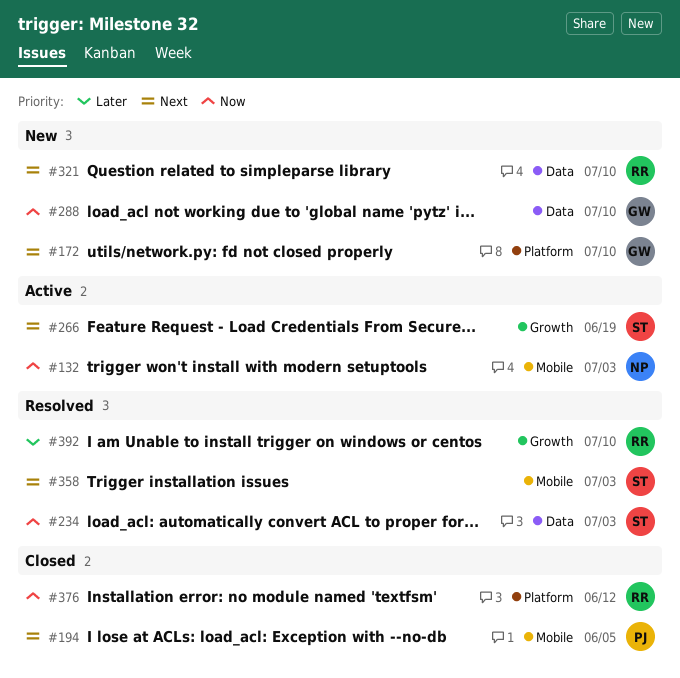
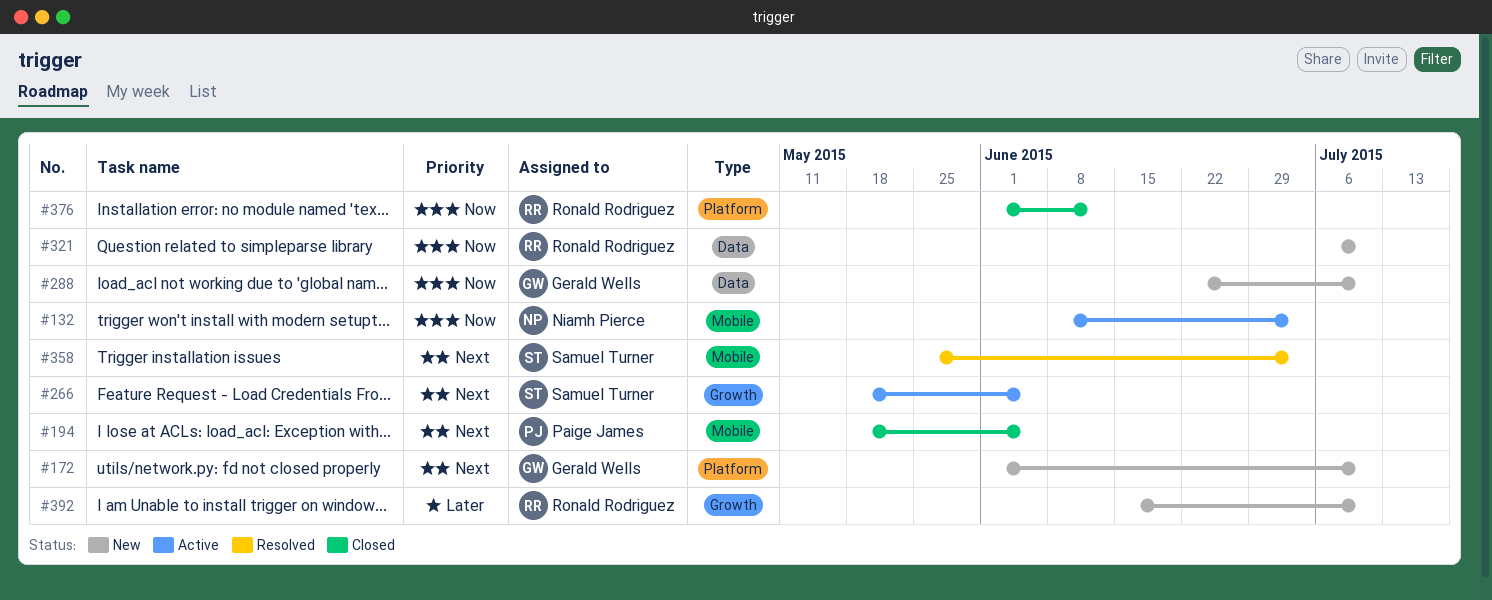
#234: present -> none
#266, due: Jun 19 -> Jun 5
#321, priority: Next -> Now
#392, status: Resolved -> New

